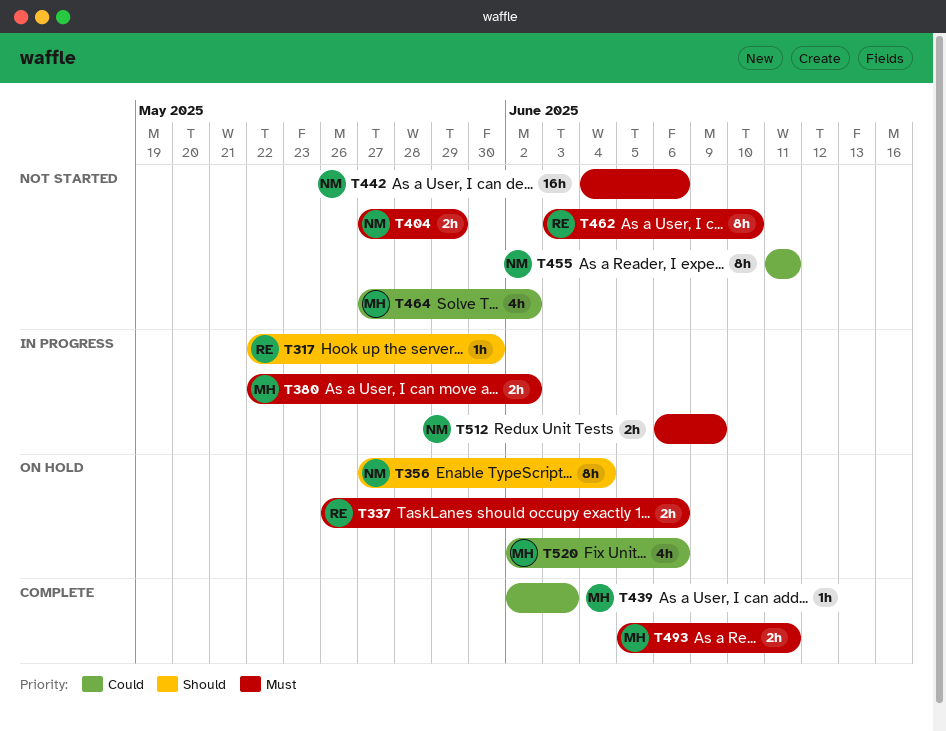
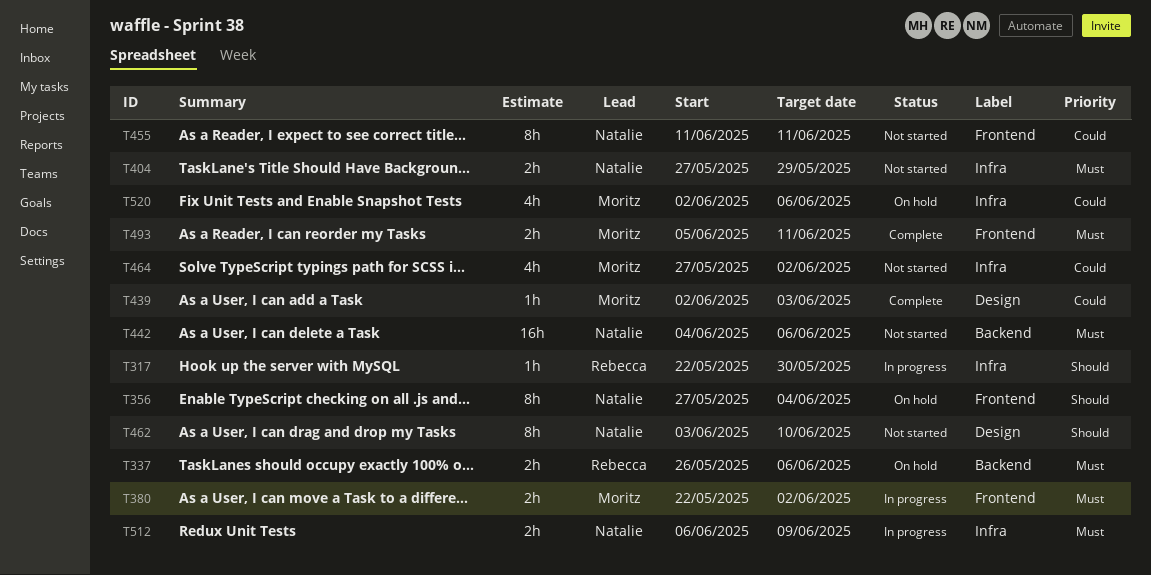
T462, owner: Rebecca -> Natalie
T462, priority: Must -> Should

